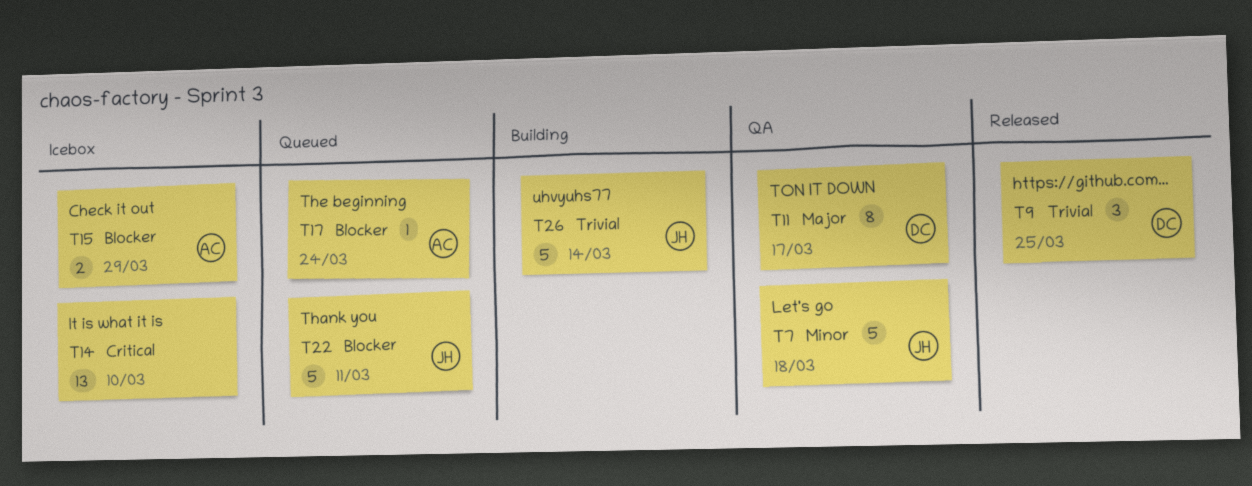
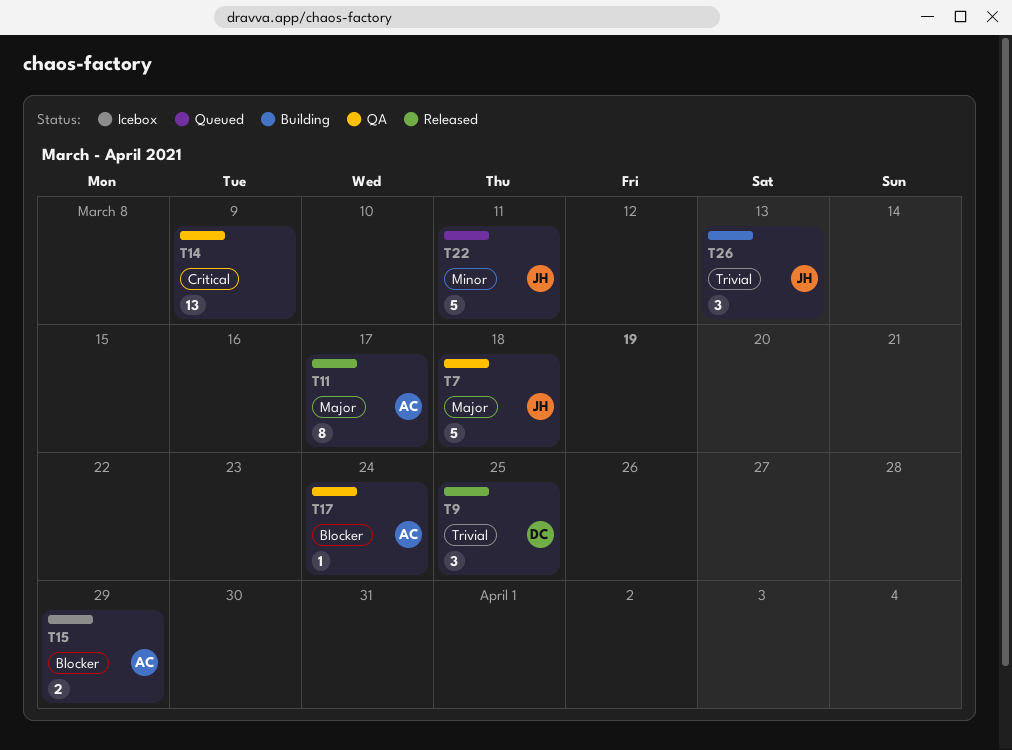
T7, priority: Minor -> Major
T11, status: QA -> Released
T11, owner: DC -> AC
T14, status: Icebox -> QA
T14, due: Mar 10 -> Mar 9
T17, status: Queued -> QA
T22, priority: Blocker -> Minor
T26, estimate: 5 -> 3
T26, due: Mar 14 -> Mar 13

